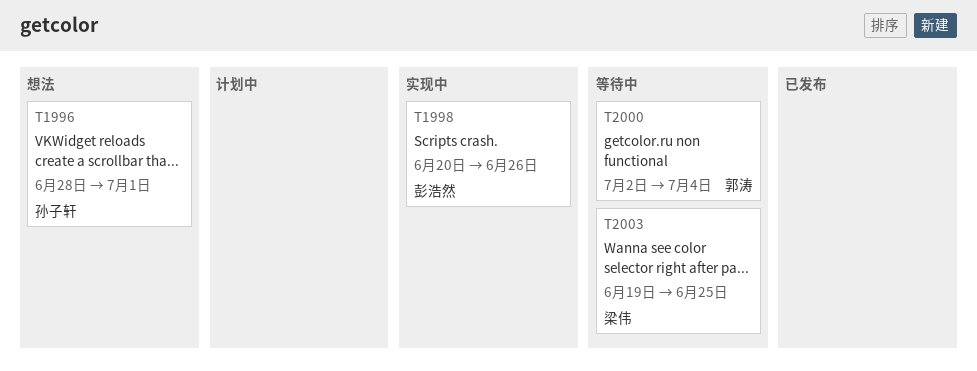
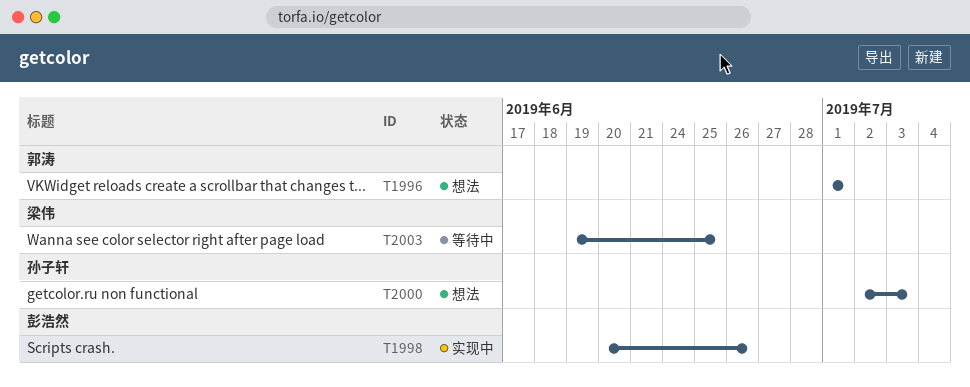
T1996, owner: 孙子轩 -> 郭涛
T1996, start: Jun 28 -> Jul 1
T2000, status: 等待中 -> 想法
T2000, owner: 郭涛 -> 孙子轩
T2000, due: Jul 4 -> Jul 3

